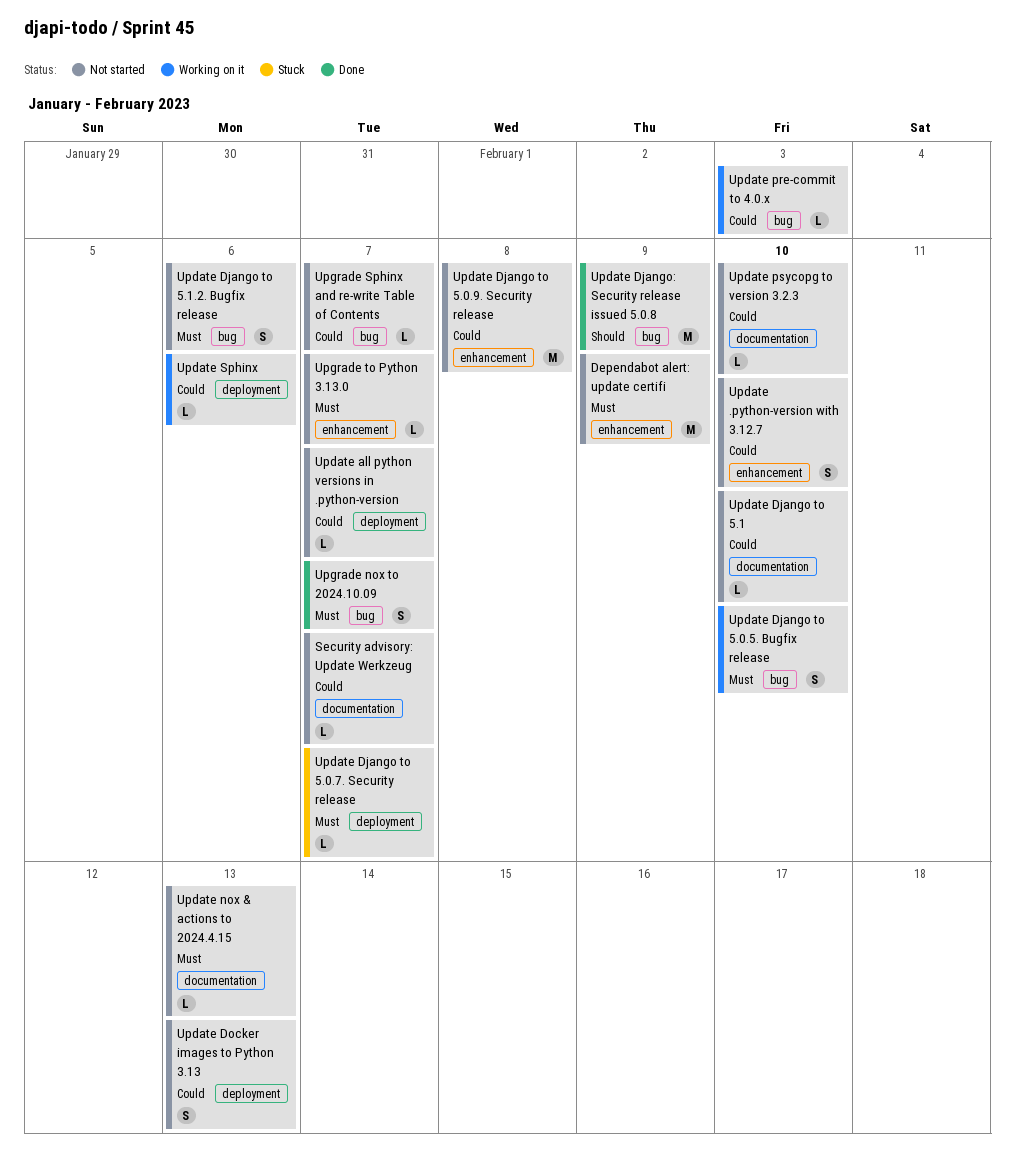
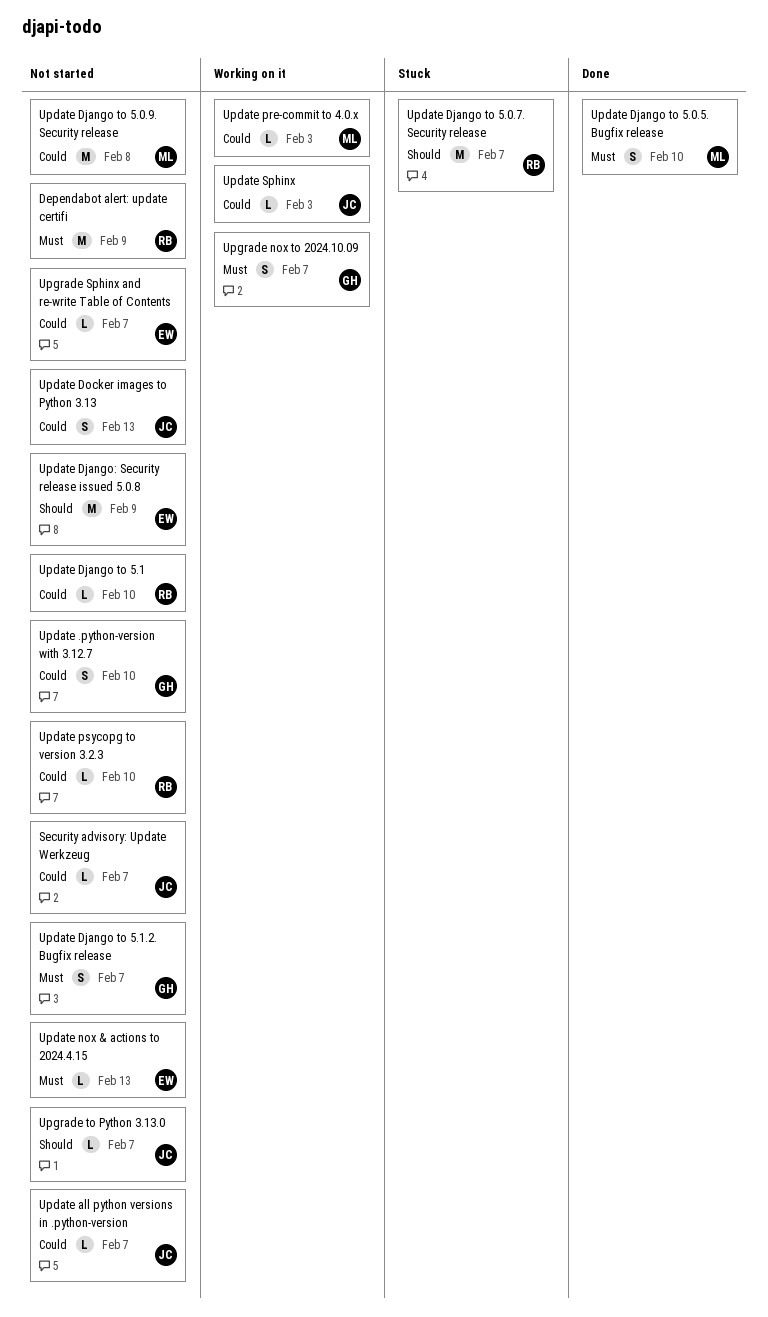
Update Django to 5.0.5. Bugfix release, status: Working on it -> Done
Update Django to 5.0.7. Security release, priority: Must -> Should
Update Django to 5.0.7. Security release, estimate: L -> M
Update Django to 5.1.2. Bugfix release, due: Feb 6 -> Feb 7
Update Django: Security release issued 5.0.8, status: Done -> Not started
Update Sphinx, due: Feb 6 -> Feb 3
Upgrade nox to 2024.10.09, status: Done -> Working on it
Upgrade to Python 3.13.0, priority: Must -> Should

